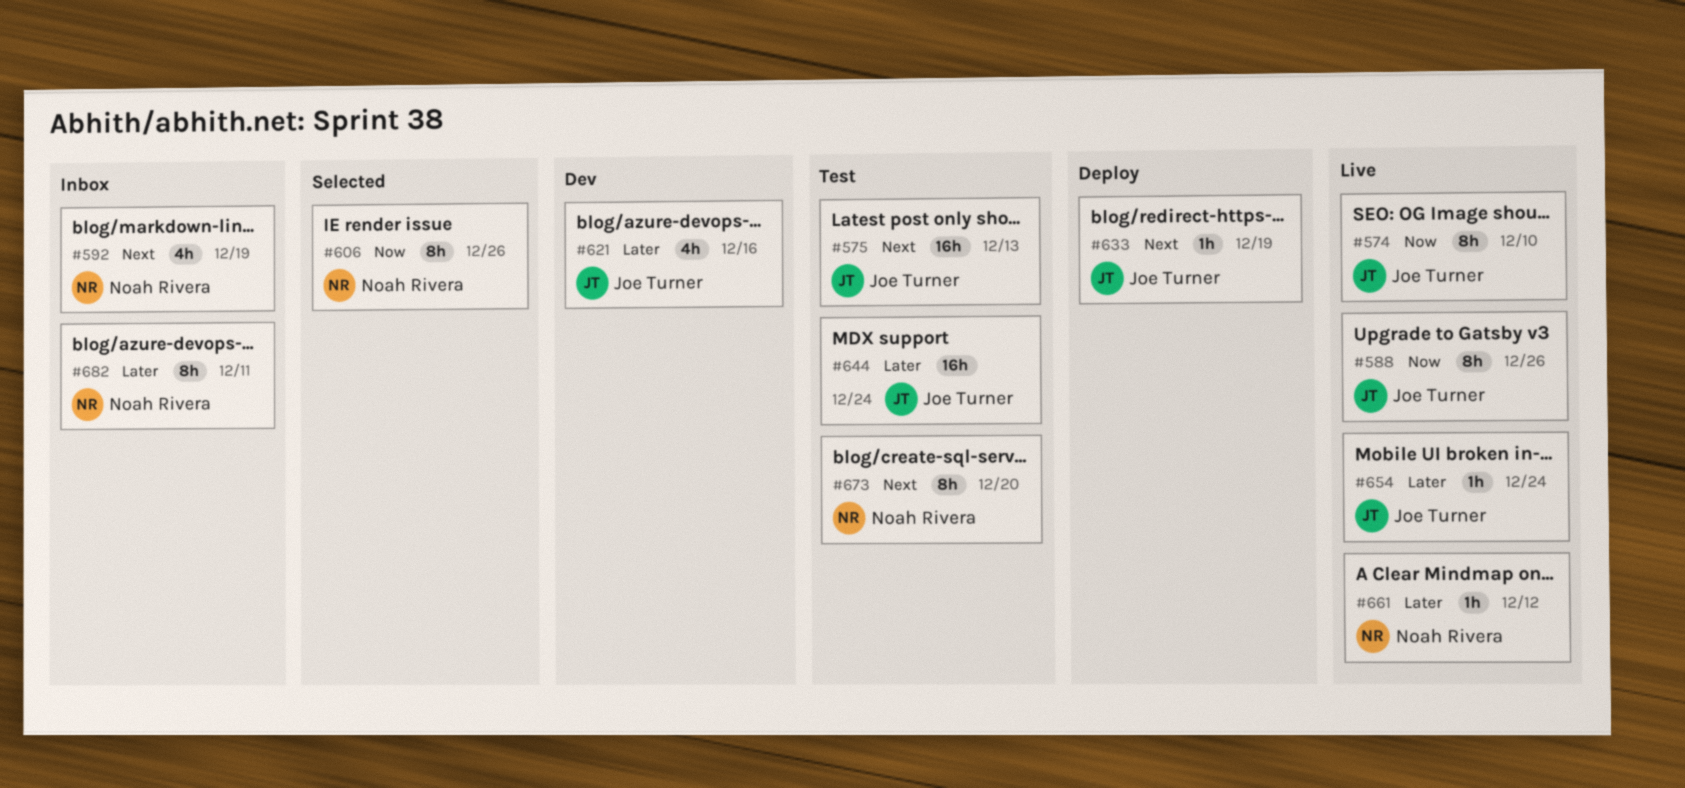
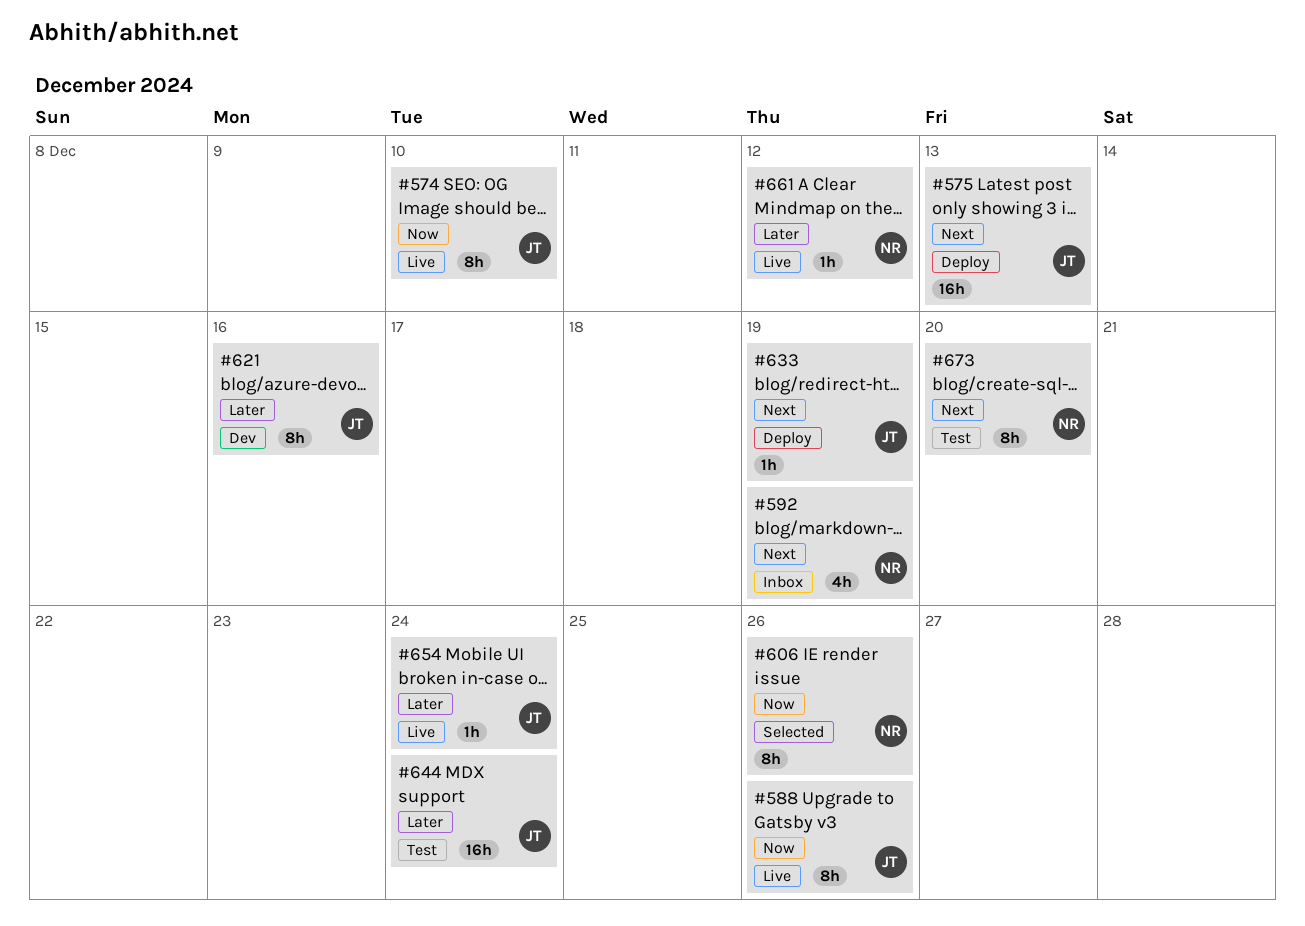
#575, status: Test -> Deploy
#621, estimate: 4h -> 8h
#682: present -> none

